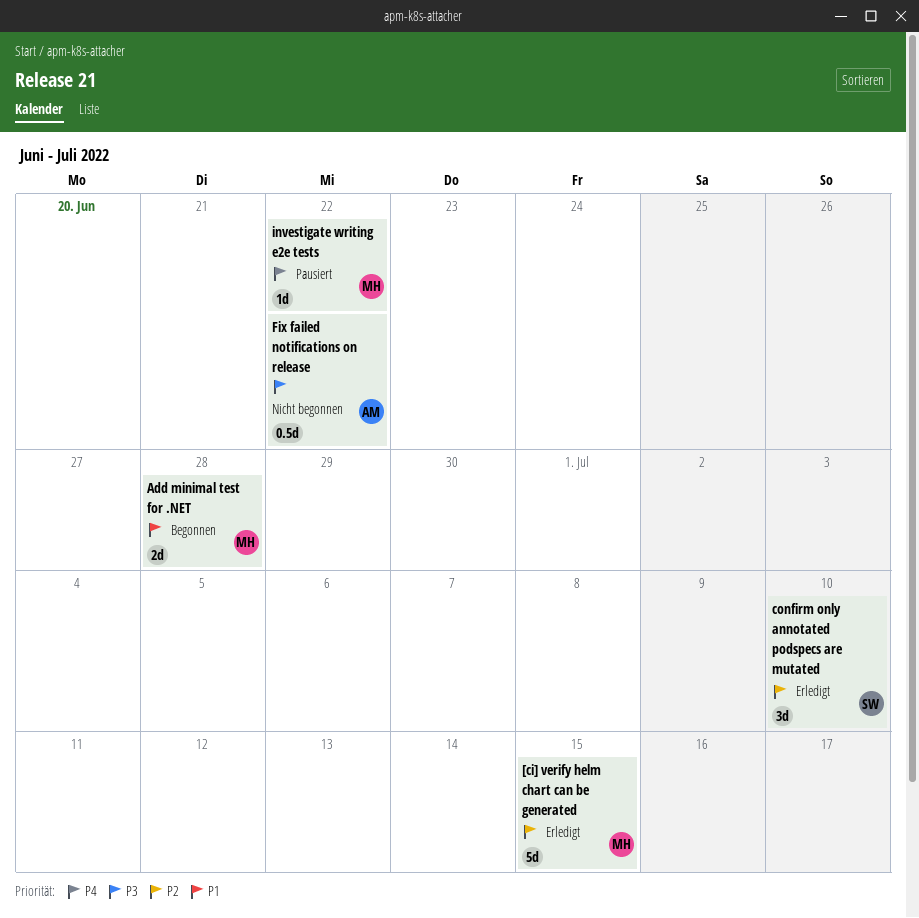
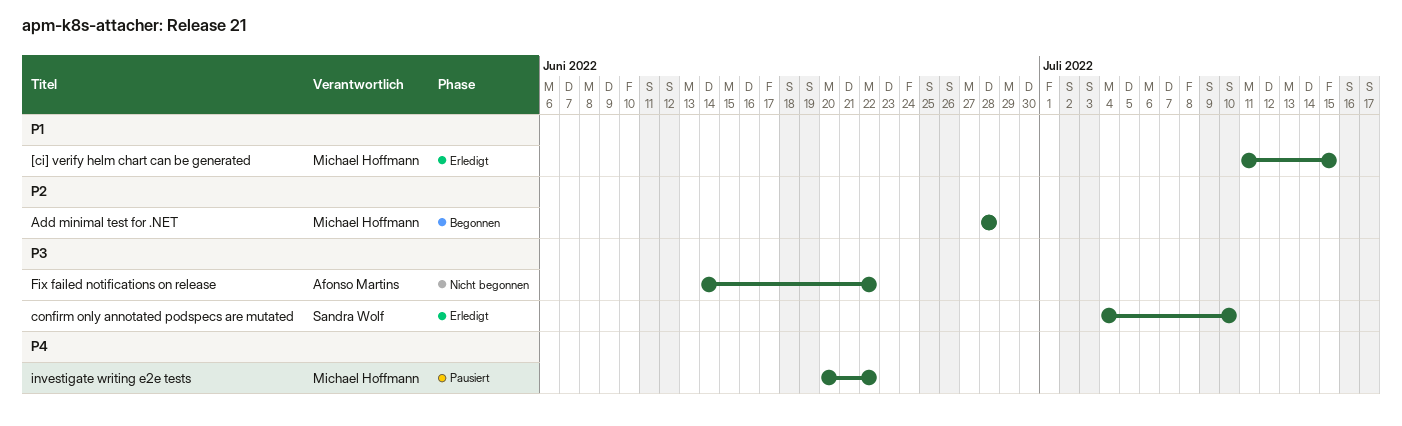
[ci] verify helm chart can be generated, priority: P2 -> P1
Add minimal test for .NET, priority: P1 -> P2
confirm only annotated podspecs are mutated, priority: P2 -> P3

